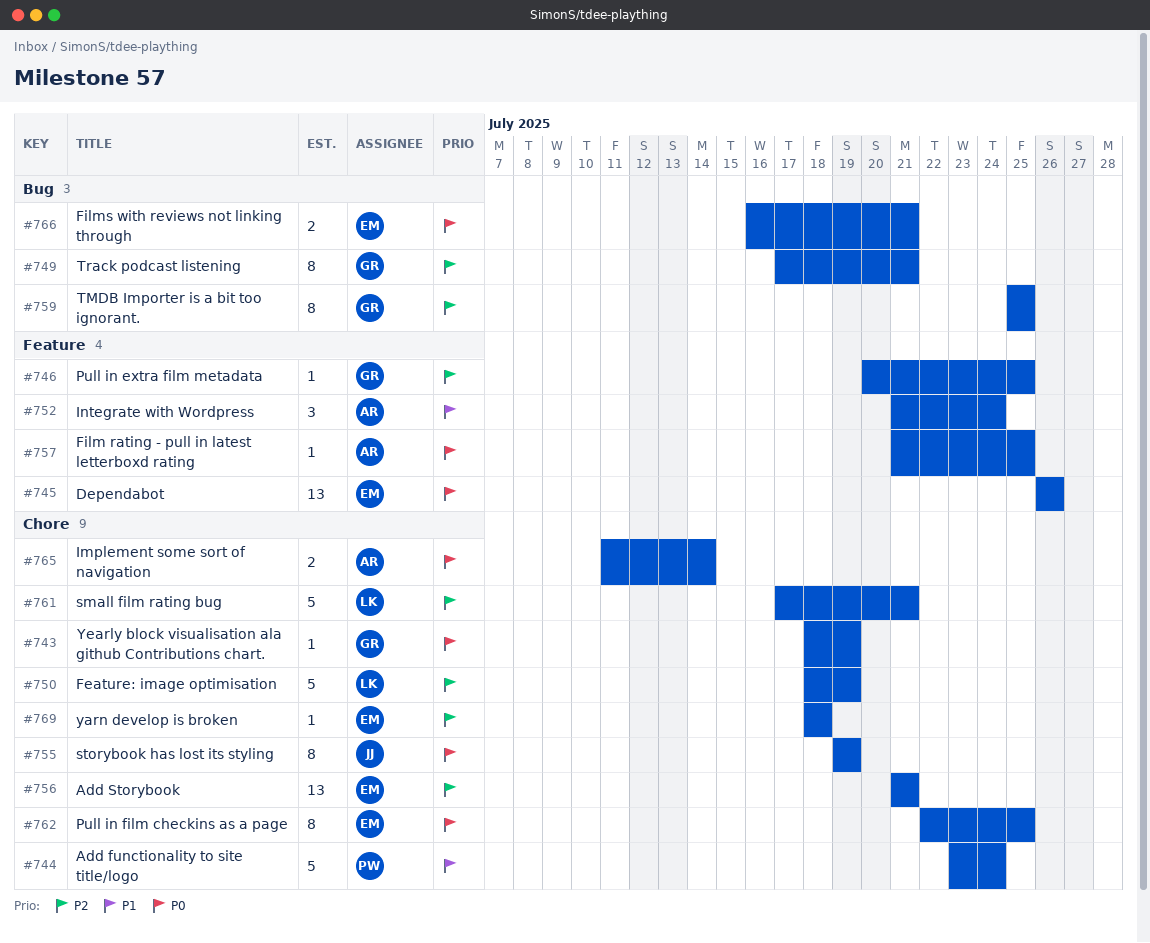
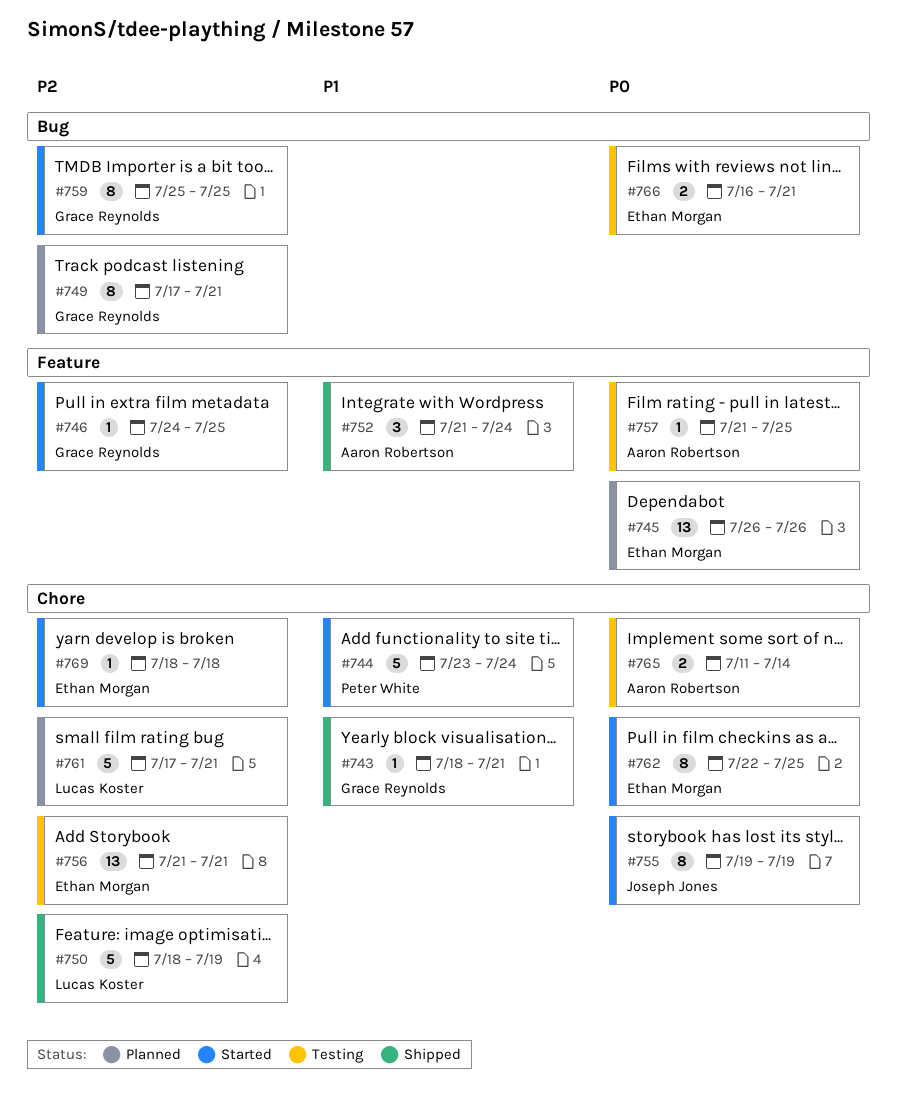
#743, priority: P0 -> P1
#743, due: Jul 19 -> Jul 21
#746, start: Jul 20 -> Jul 24

